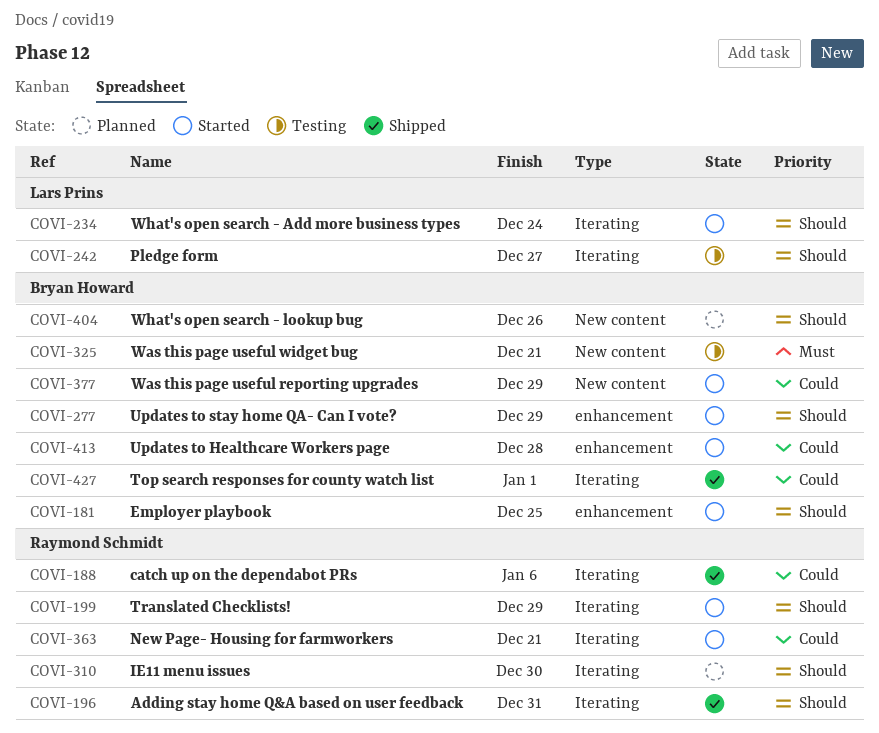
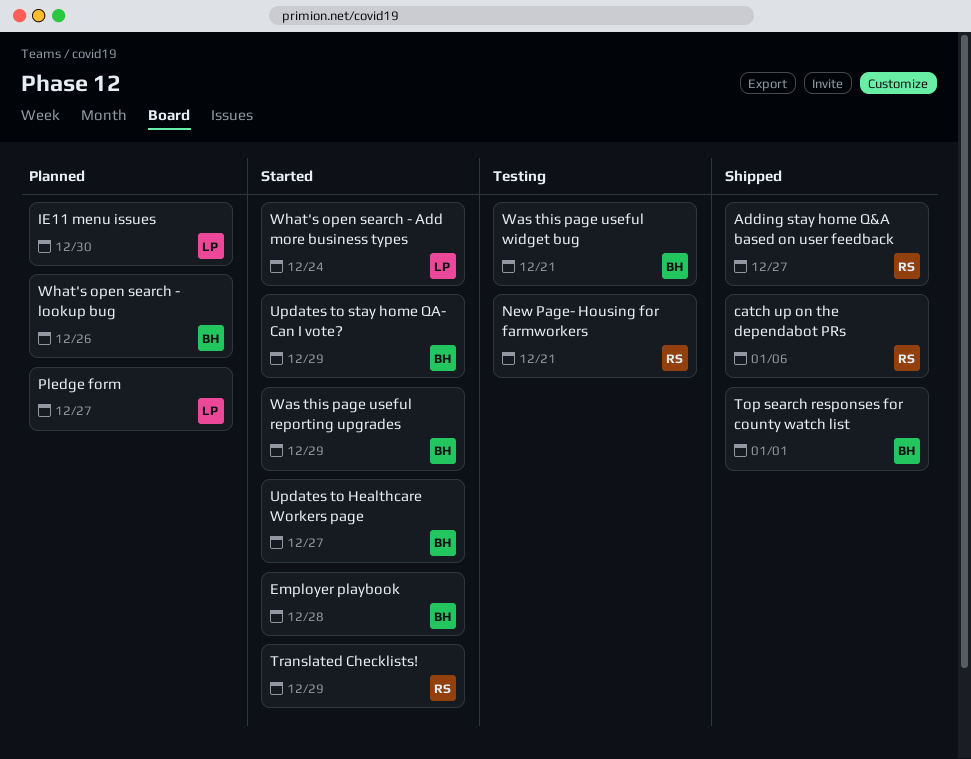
Adding stay home Q&A based on user feedback, due: Dec 31 -> Dec 27
Employer playbook, due: Dec 25 -> Dec 28
IE11 menu issues, owner: Raymond Schmidt -> Lars Prins
New Page- Housing for farmworkers, status: Started -> Testing
Pledge form, status: Testing -> Planned
Updates to Healthcare Workers page, due: Dec 28 -> Dec 27

